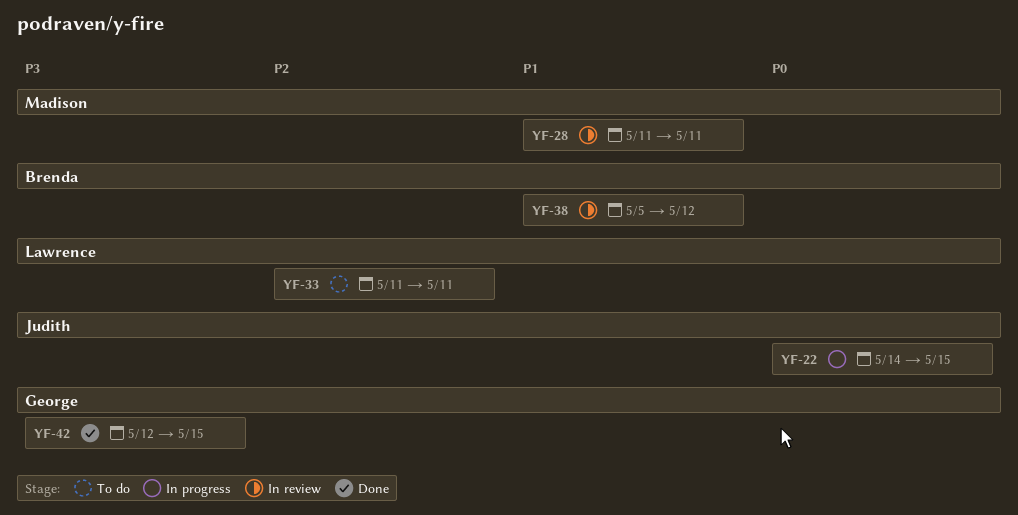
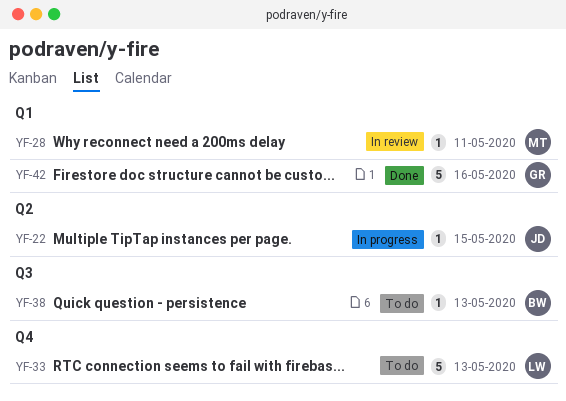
YF-33, due: May 11 -> May 13
YF-38, status: In review -> To do
YF-38, due: May 12 -> May 13
YF-42, due: May 15 -> May 16

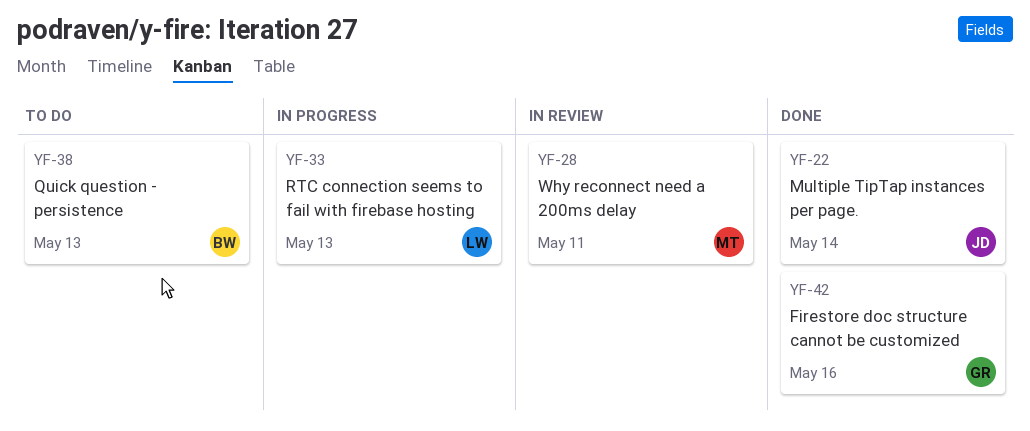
YF-22, status: In progress -> Done
YF-22, due: May 15 -> May 14
YF-33, status: To do -> In progress

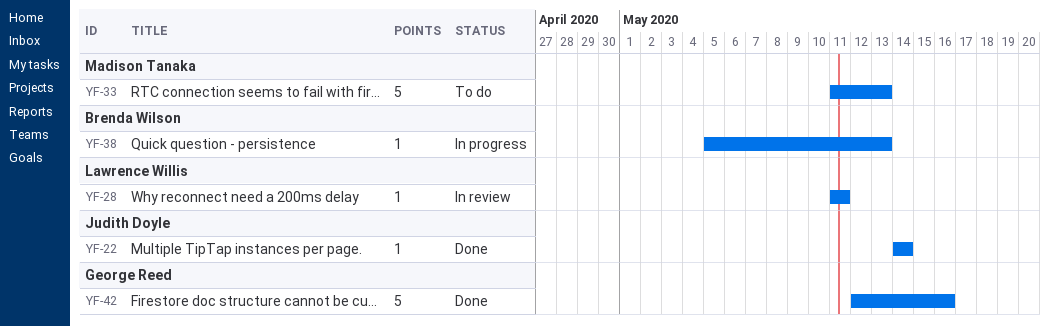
YF-28, owner: Madison Tanaka -> Lawrence Willis
YF-33, status: In progress -> To do
YF-33, owner: Lawrence Willis -> Madison Tanaka
YF-38, status: To do -> In progress

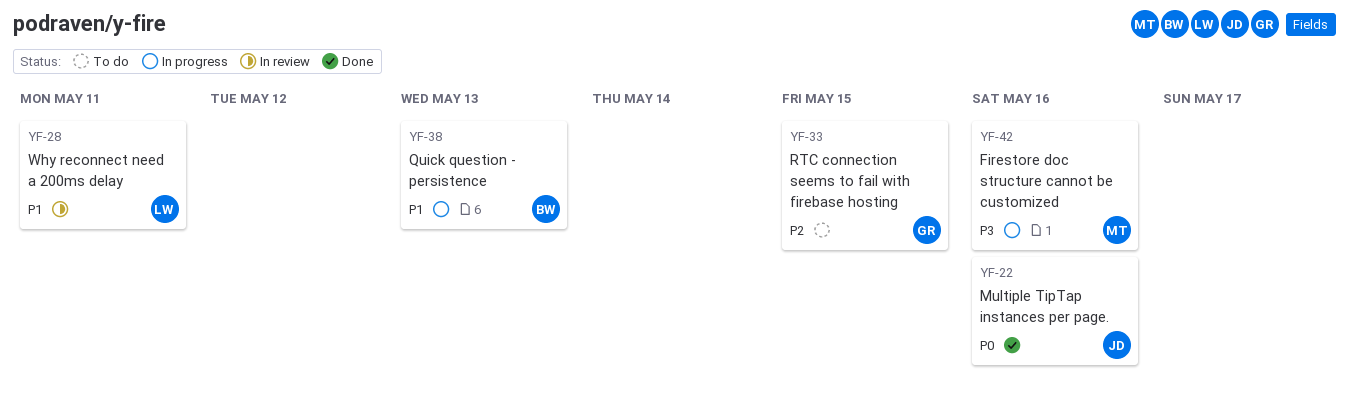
YF-22, due: May 14 -> May 16
YF-33, owner: Madison Tanaka -> George Reed
YF-33, due: May 13 -> May 15
YF-42, status: Done -> In progress
YF-42, owner: George Reed -> Madison Tanaka

